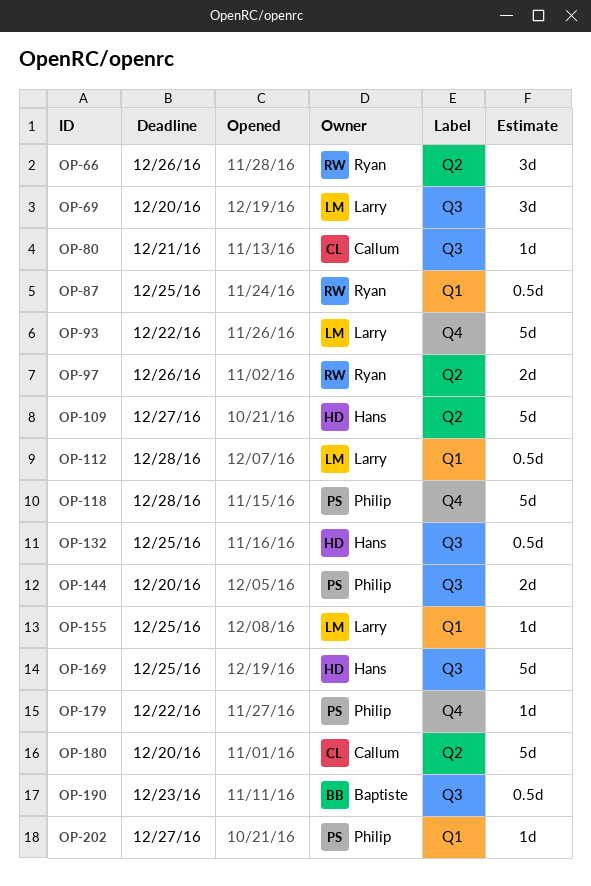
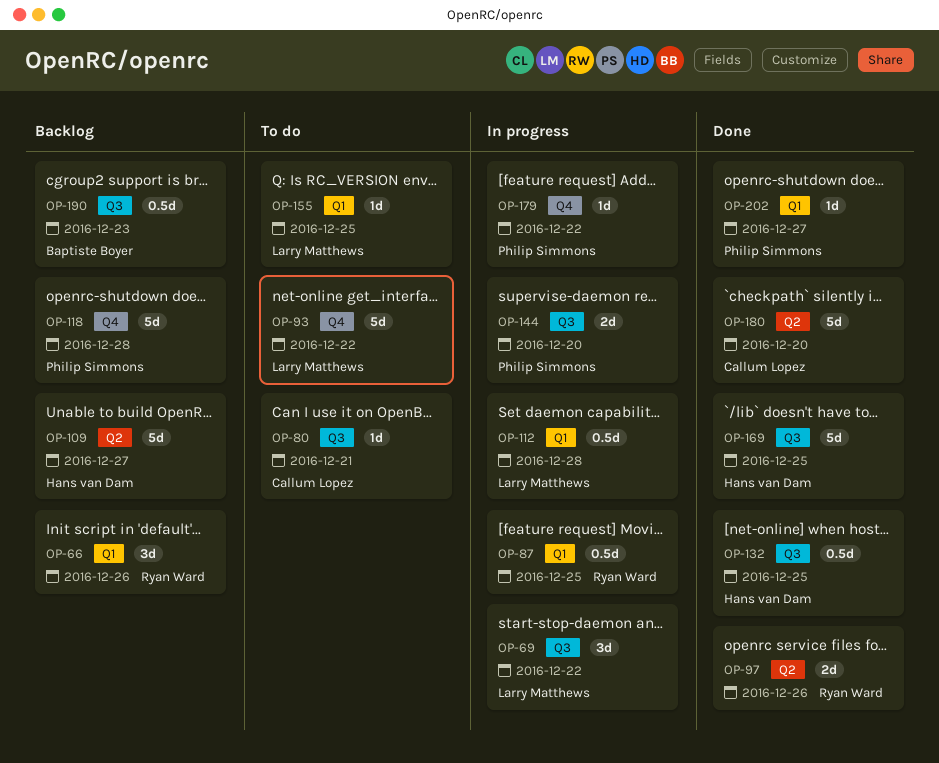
OP-66, label: Q2 -> Q1
OP-69, due: Dec 20 -> Dec 22

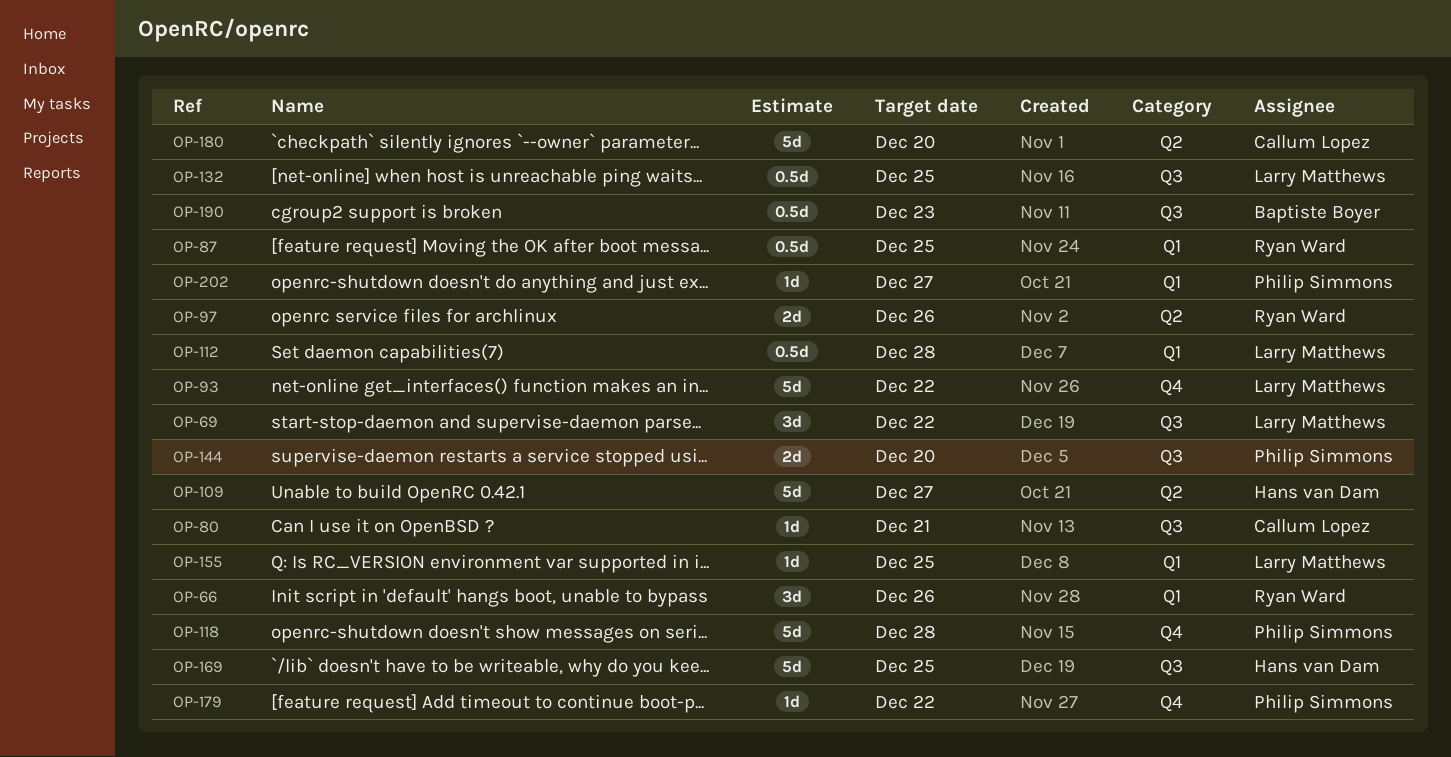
OP-132, owner: Hans van Dam -> Larry Matthews

